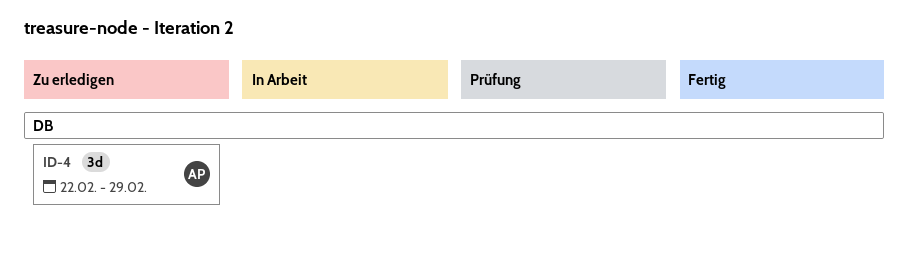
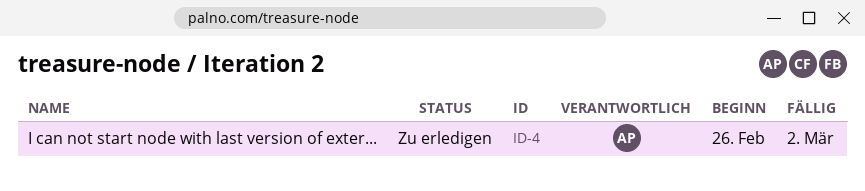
ID-4, start: Feb 22 -> Feb 26
ID-4, due: Feb 29 -> Mar 2

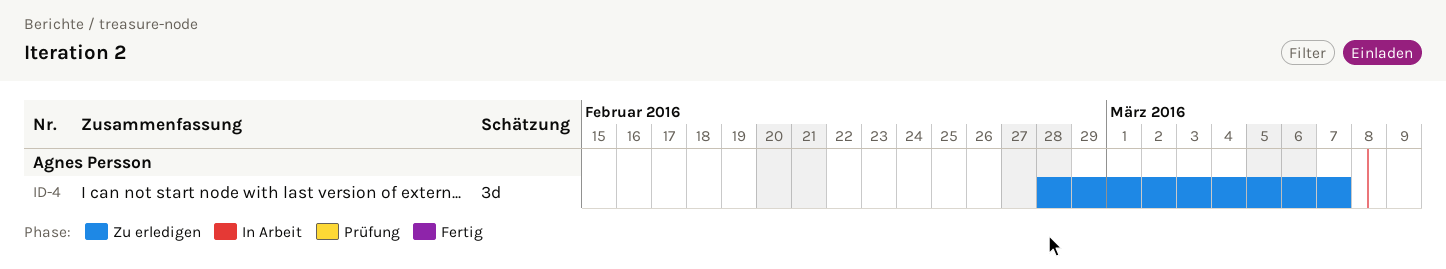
ID-4, start: Feb 26 -> Feb 28
ID-4, due: Mar 2 -> Mar 7

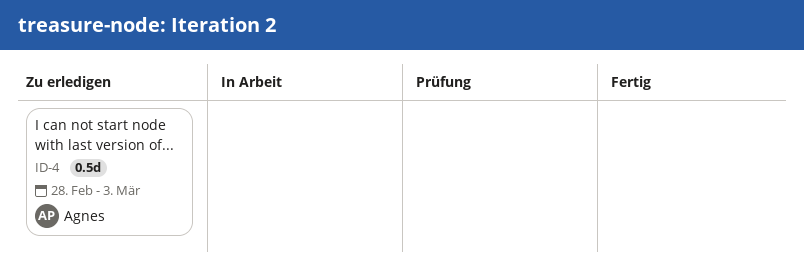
ID-4, estimate: 3d -> 0.5d
ID-4, due: Mar 7 -> Mar 3

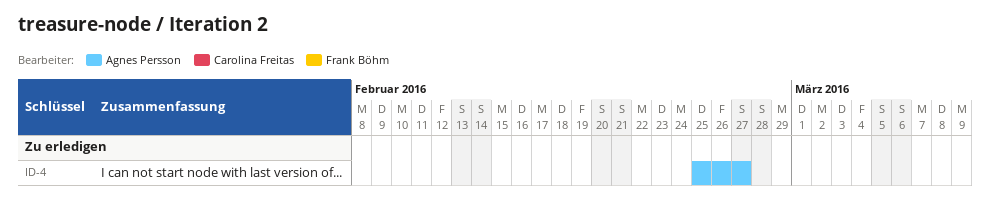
ID-4, start: Feb 28 -> Feb 25
ID-4, due: Mar 3 -> Feb 27

